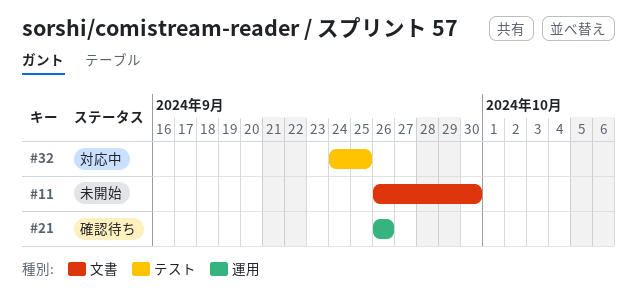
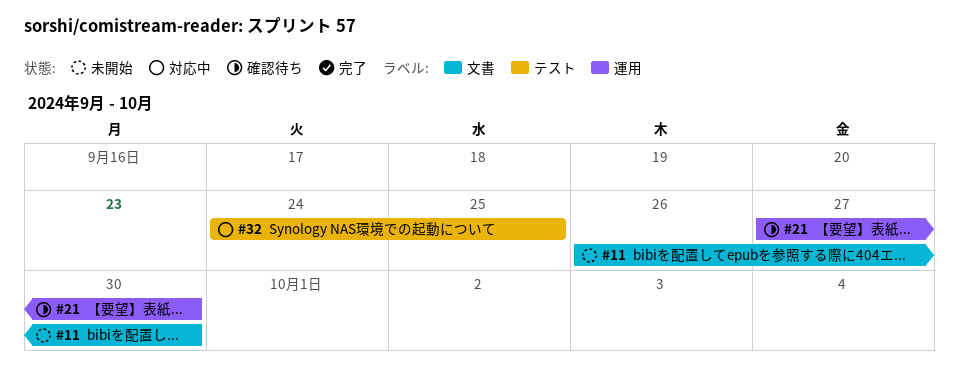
#21, start: Sep 26 -> Sep 27
#21, due: Sep 26 -> Sep 30

